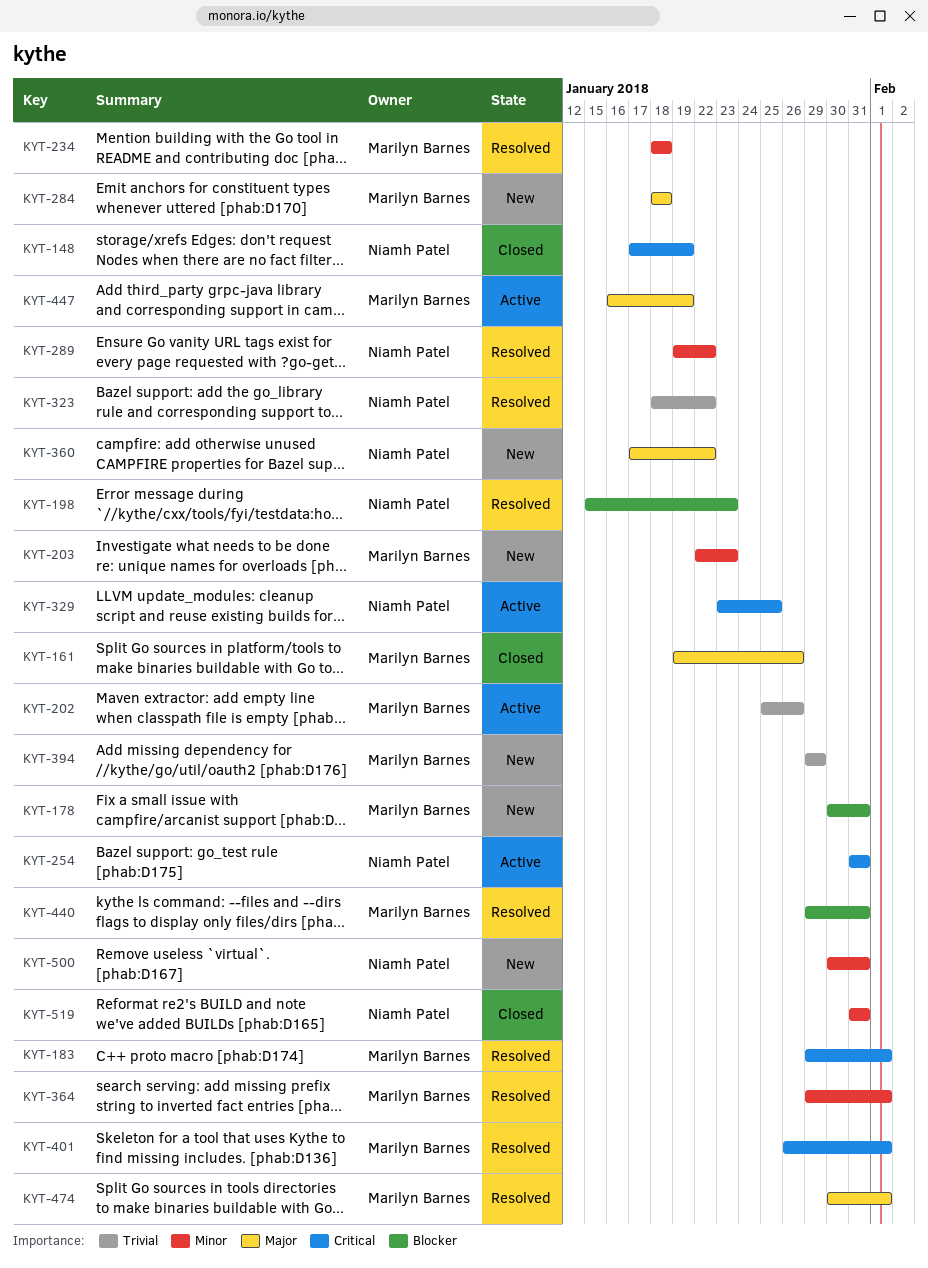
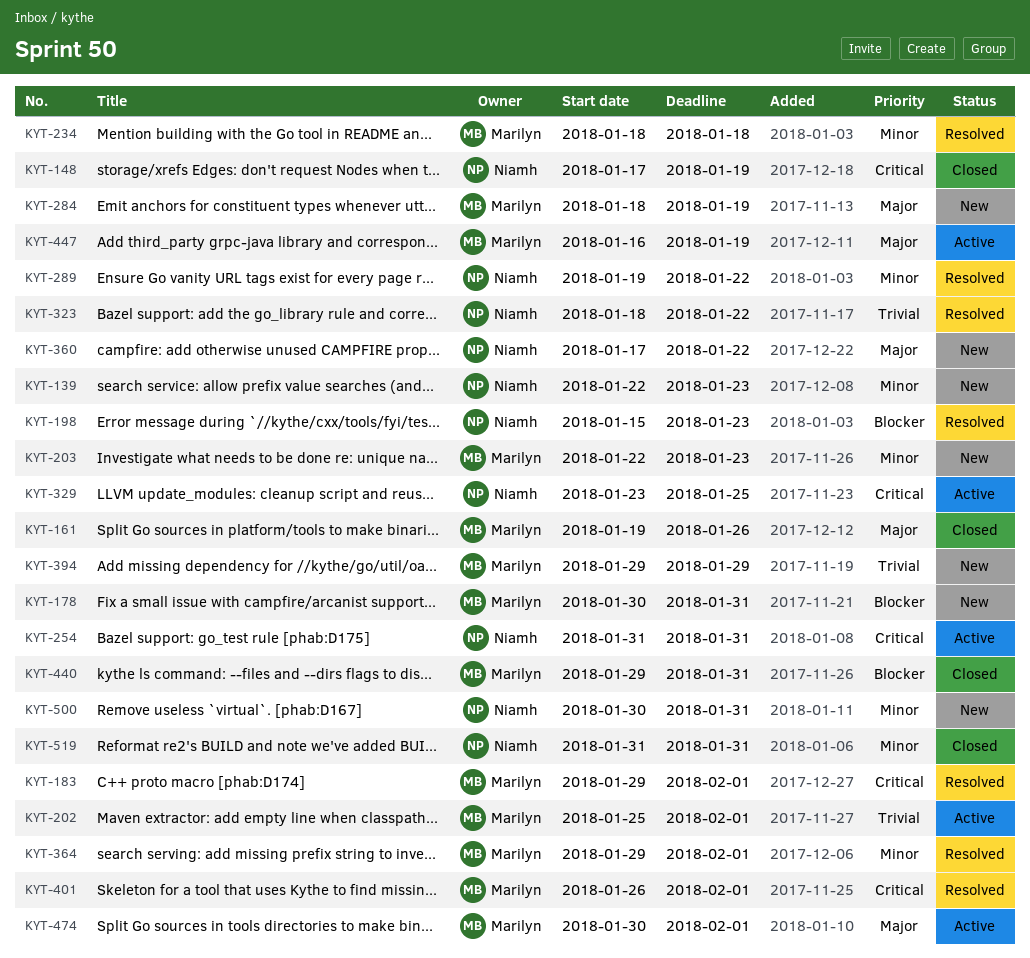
KYT-139: none -> present
KYT-202, due: Jan 26 -> Feb 1
KYT-284, due: Jan 18 -> Jan 19
KYT-440, status: Resolved -> Closed
KYT-474, status: Resolved -> Active

